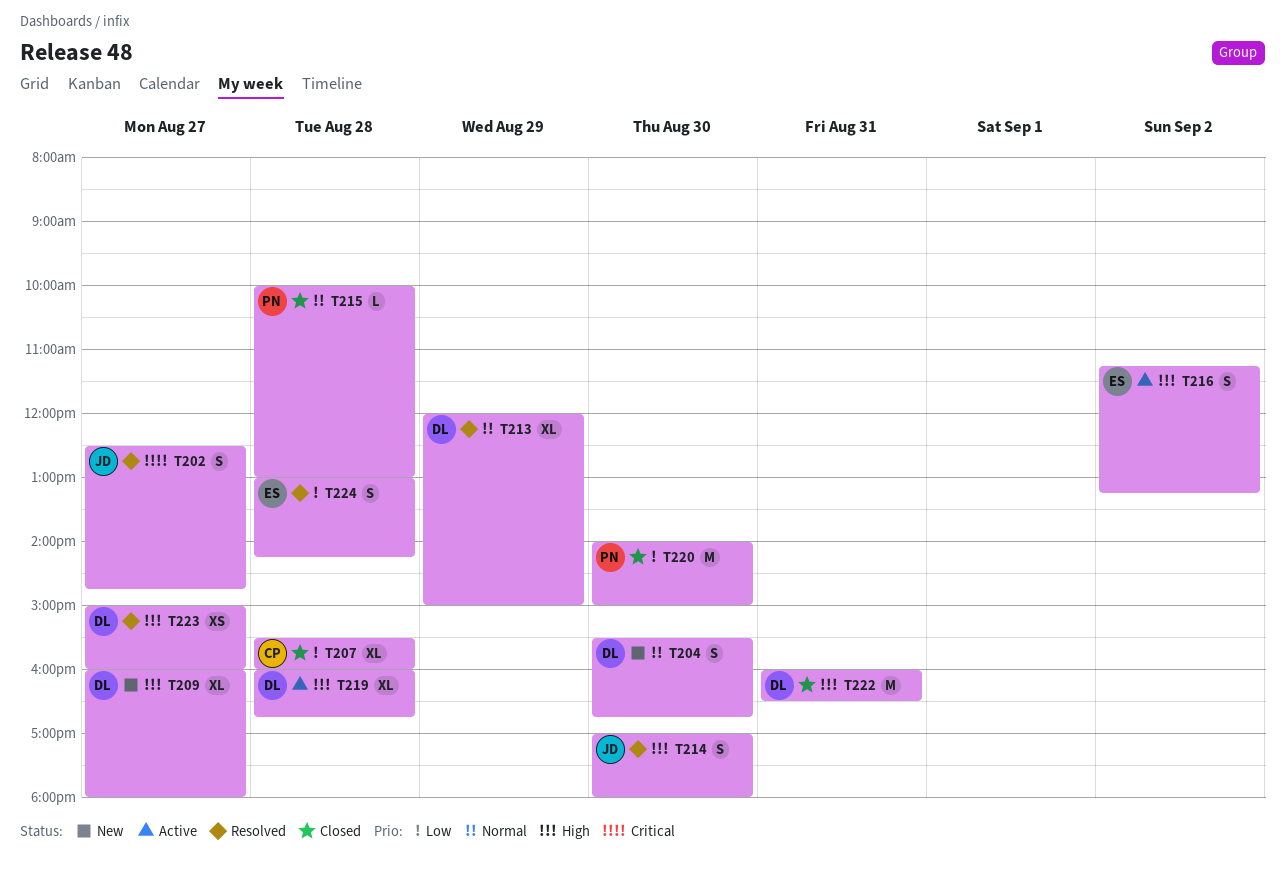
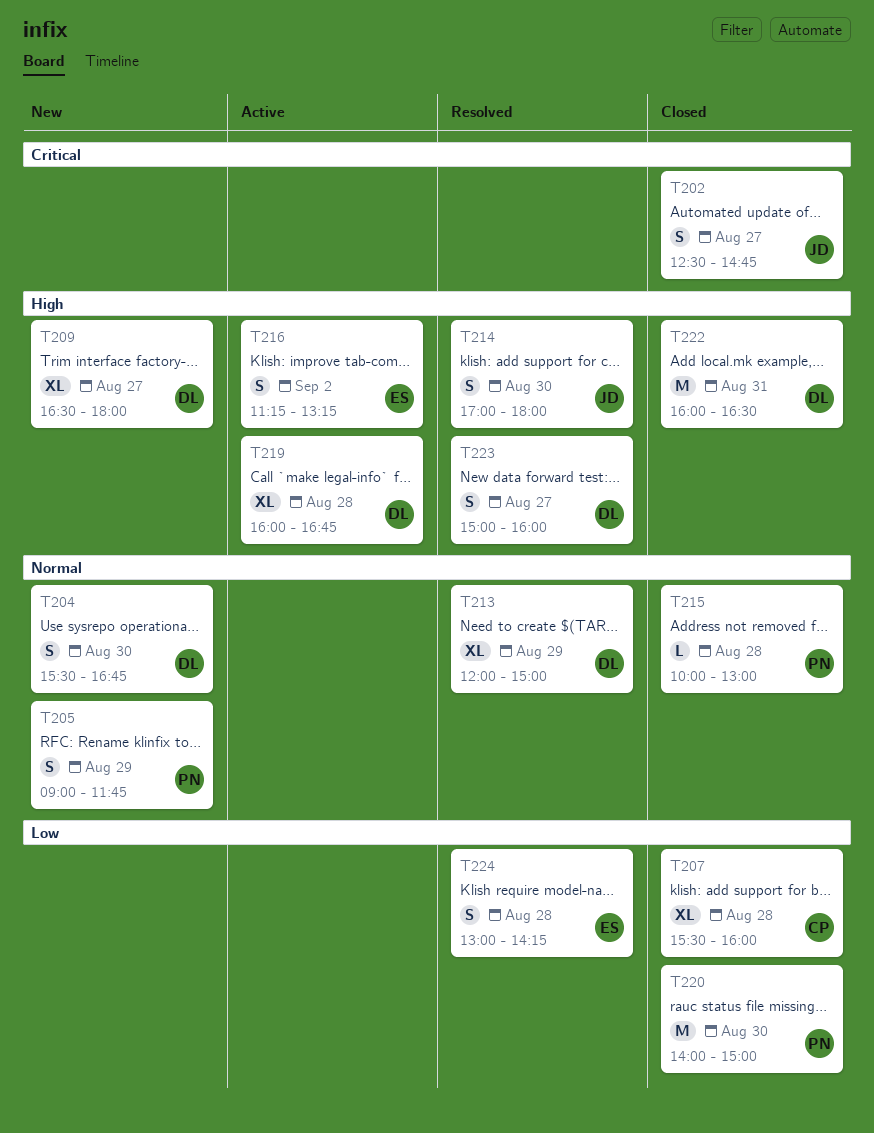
T202, status: Resolved -> Closed
T205: none -> present
T209, begins: 16:00 -> 16:30
T223, estimate: XS -> S

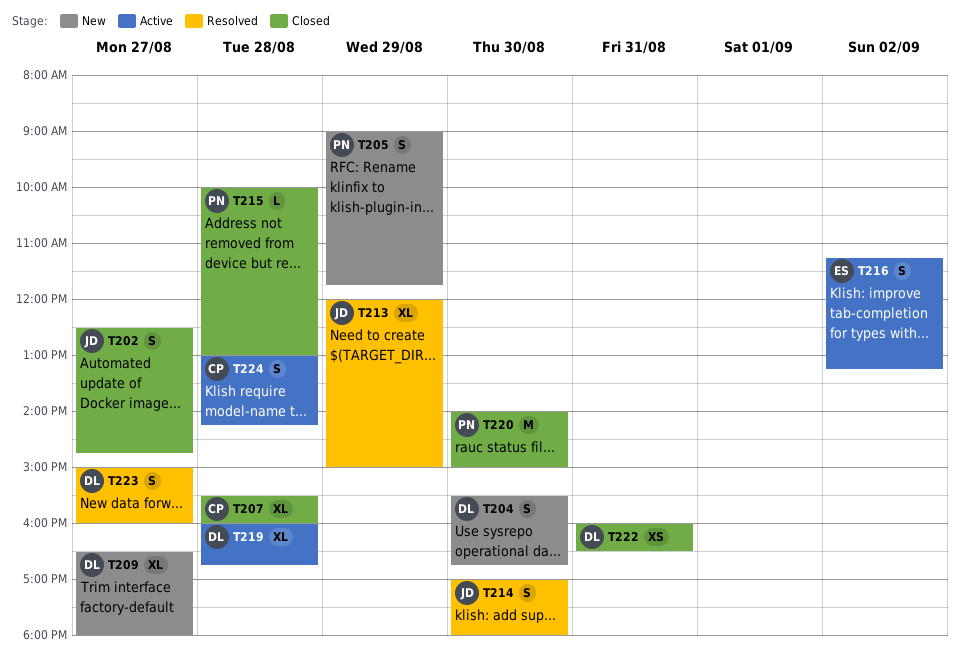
T213, owner: DL -> JD
T222, estimate: M -> XS
T224, status: Resolved -> Active
T224, owner: ES -> CP

